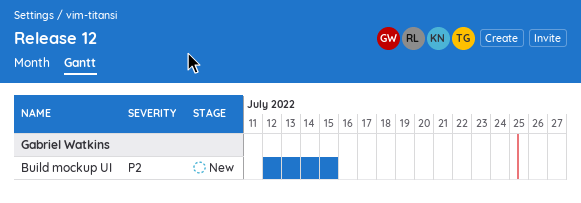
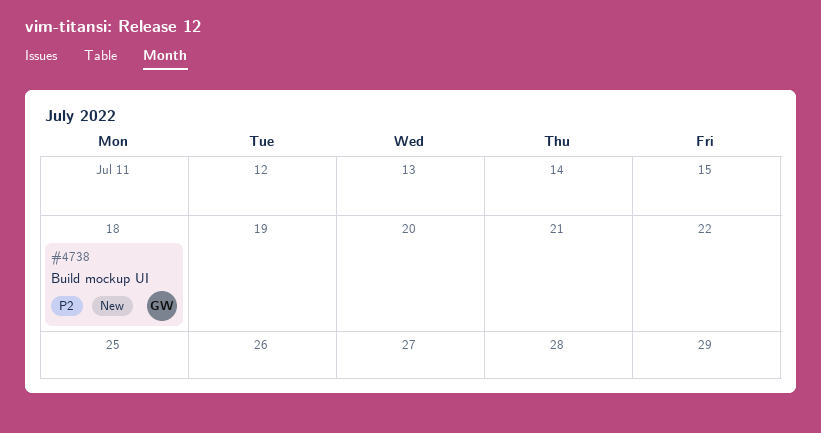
Build mockup UI, due: Jul 15 -> Jul 18

